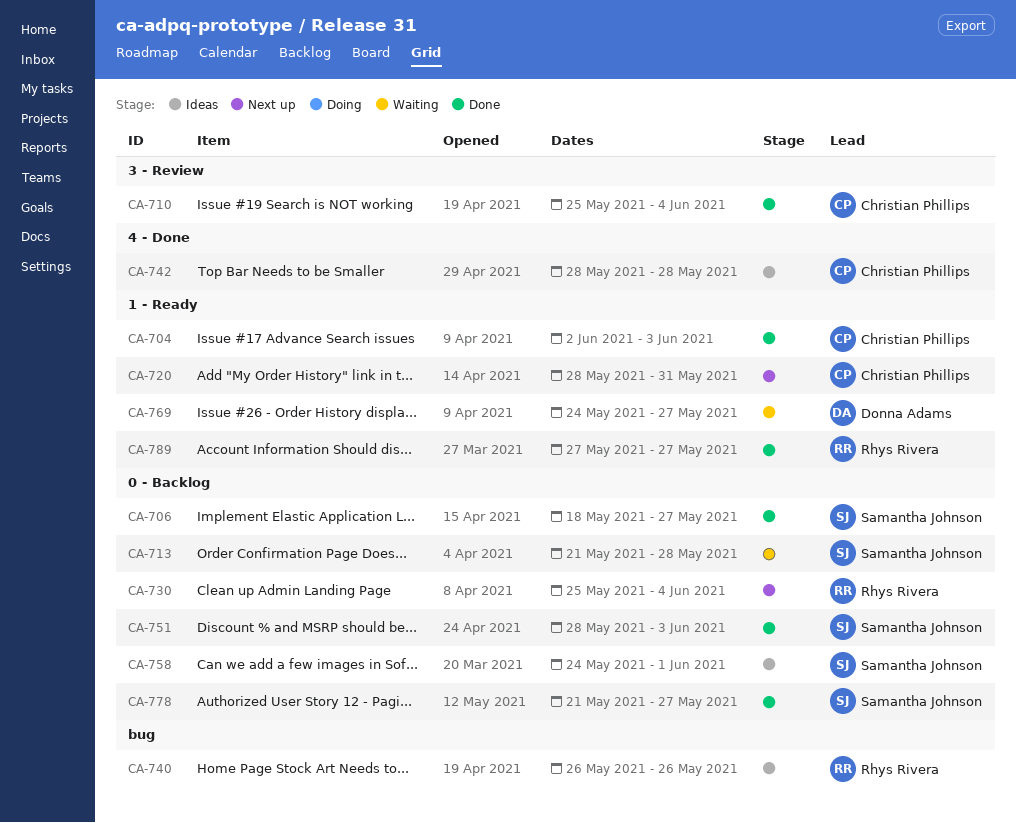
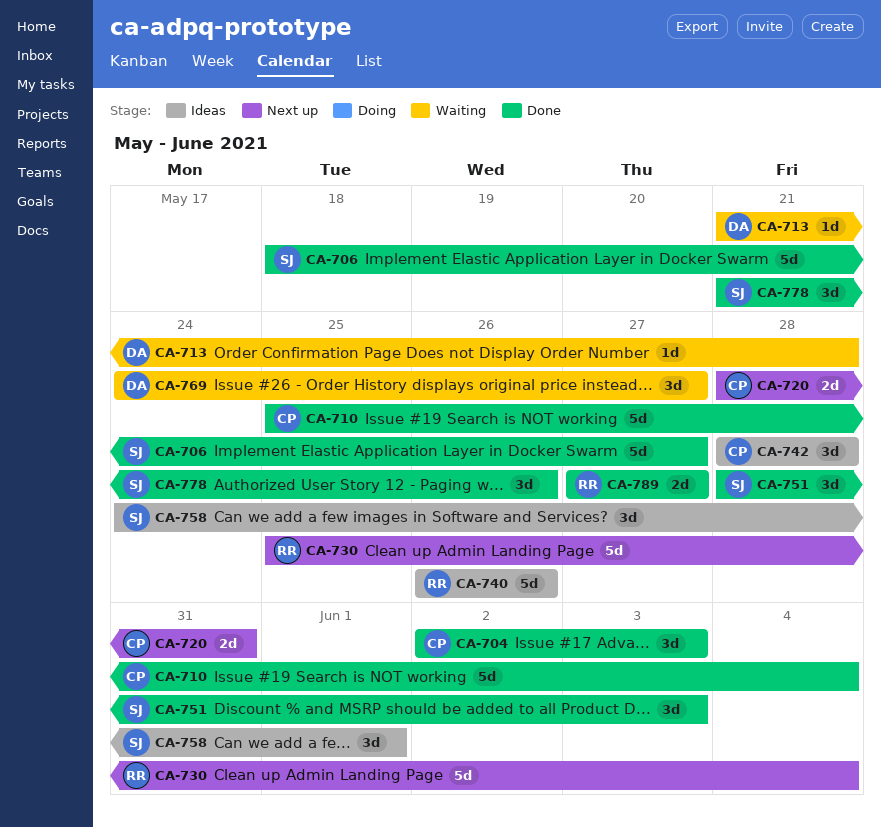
CA-713, owner: Samantha Johnson -> Donna Adams
CA-778, due: May 27 -> May 26

